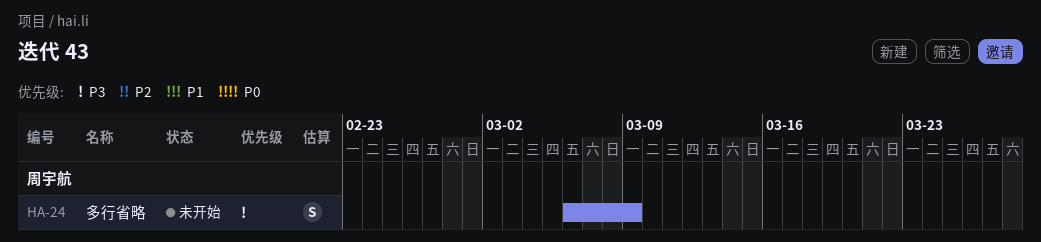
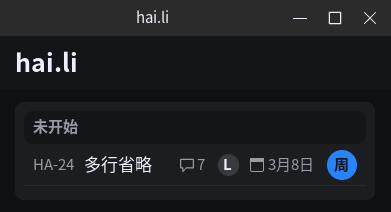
HA-24, estimate: S -> L
HA-24, due: Mar 9 -> Mar 8

